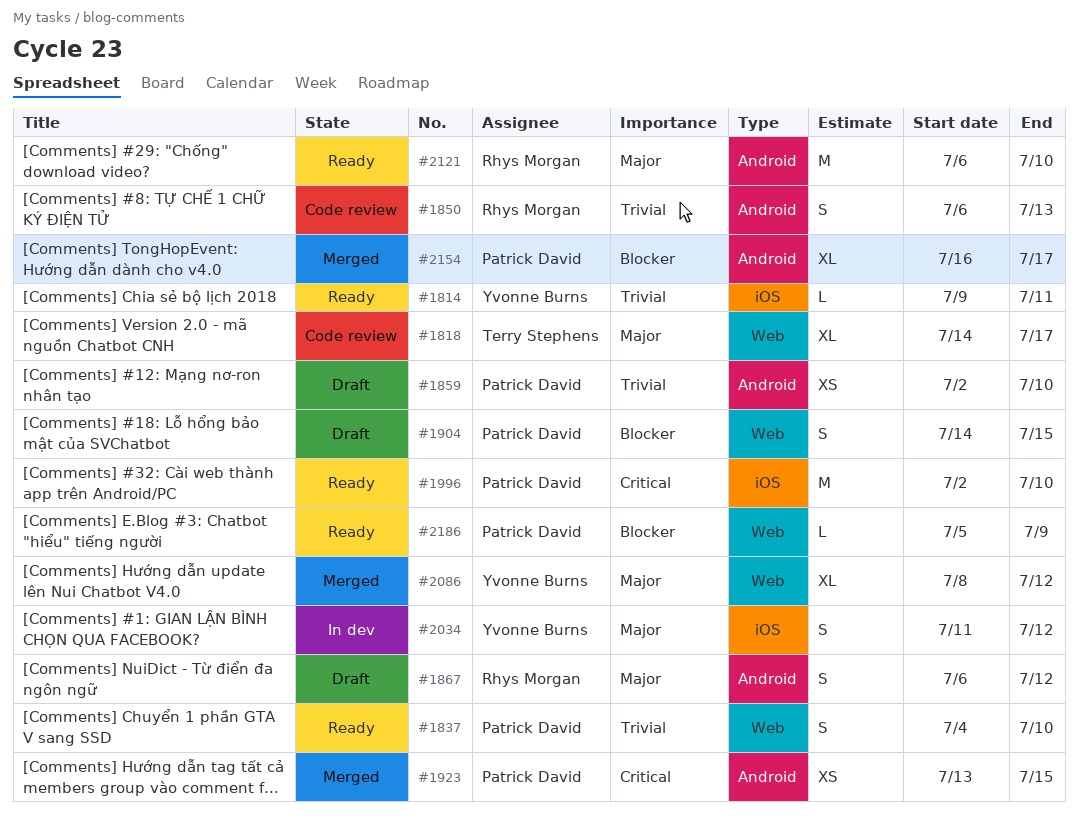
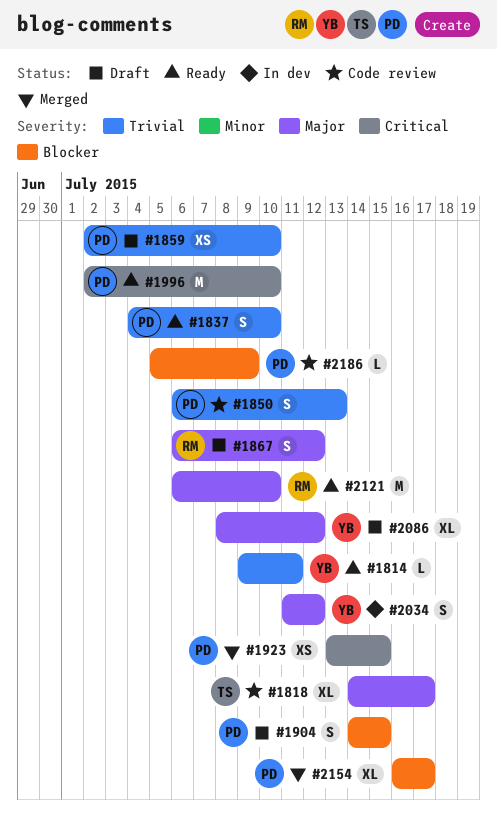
#1850, owner: Rhys Morgan -> Patrick David
#2086, status: Merged -> Draft
#2186, status: Ready -> Code review

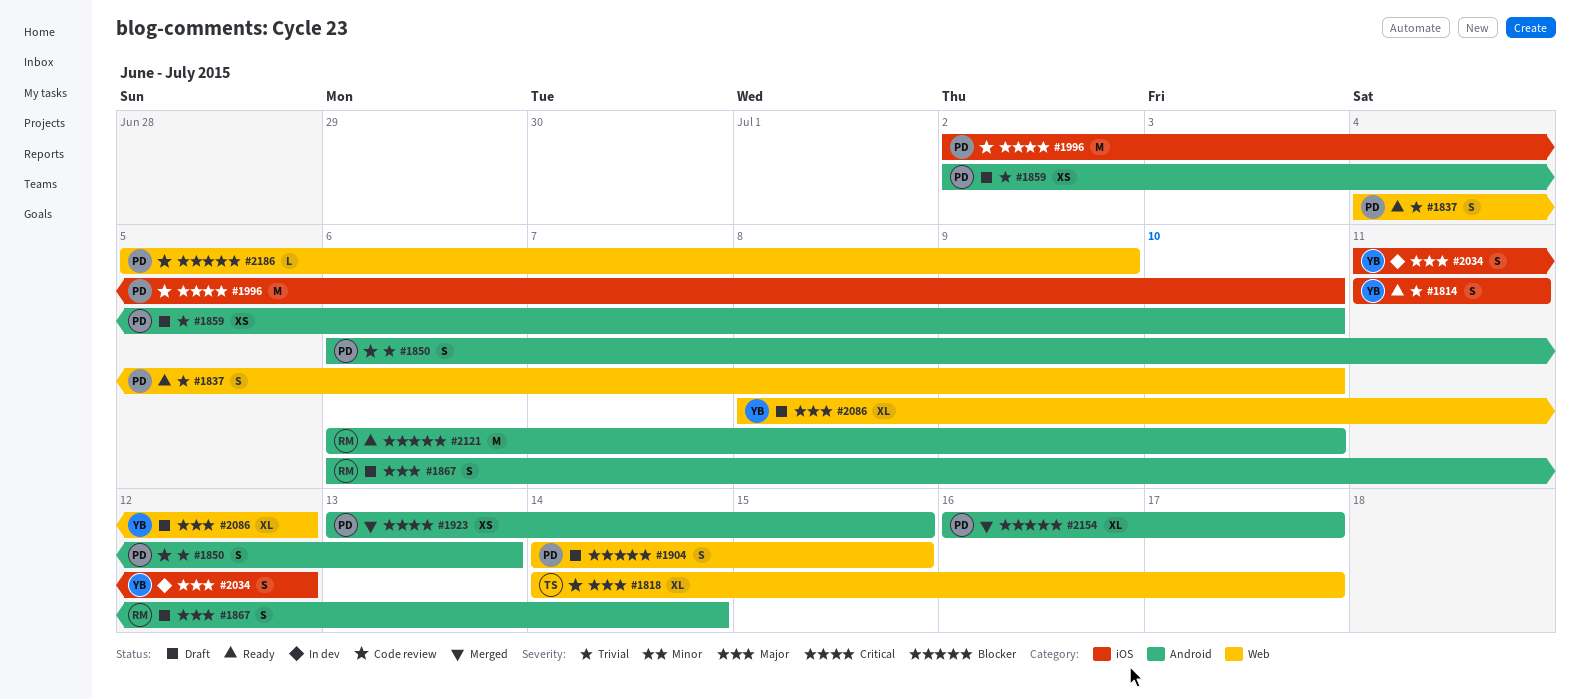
#1814, estimate: L -> S
#1814, start: Jul 9 -> Jul 11
#1867, due: Jul 12 -> Jul 14
#1996, status: Ready -> Code review
#2121, priority: Major -> Blocker

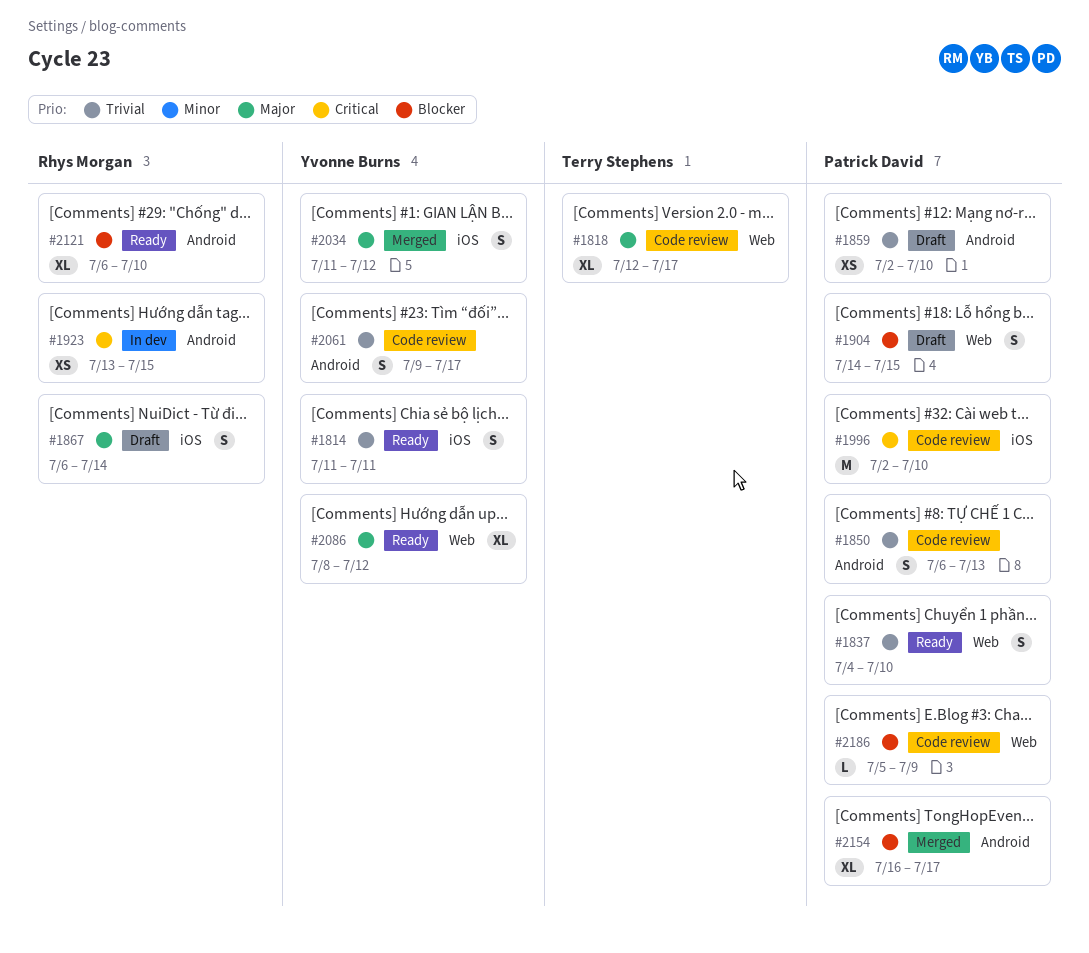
#1818, start: Jul 14 -> Jul 12
#1867, label: Android -> iOS
#1923, status: Merged -> In dev
#1923, owner: Patrick David -> Rhys Morgan
#2034, status: In dev -> Merged
#2061: none -> present
#2086, status: Draft -> Ready
#2121, estimate: M -> XL

